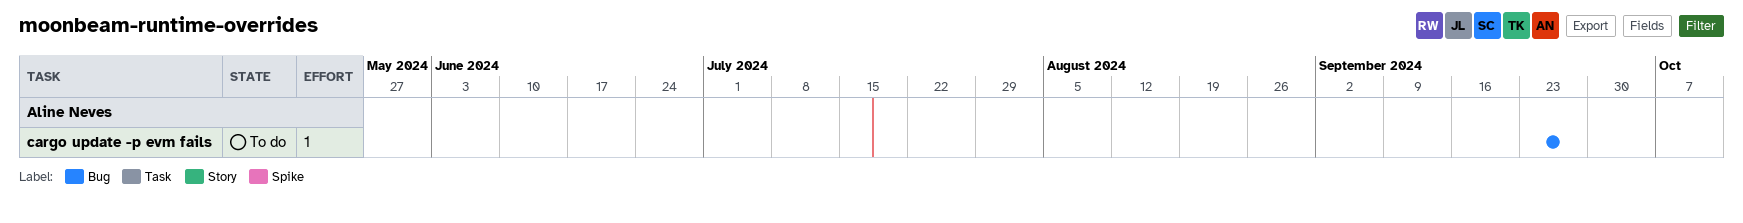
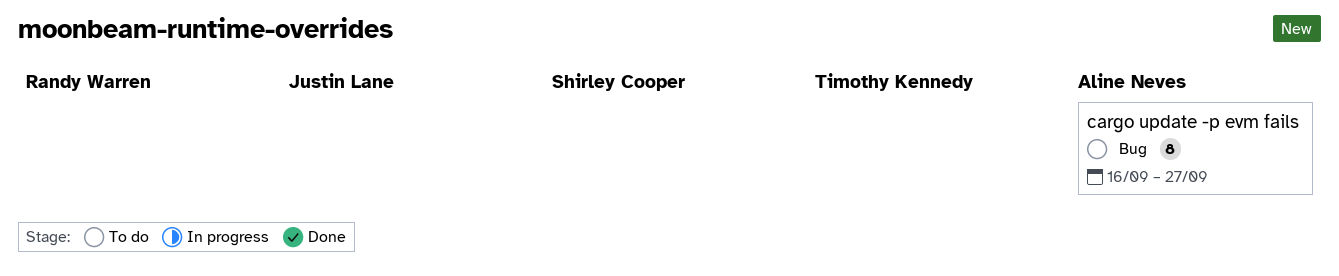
cargo update -p evm fails, estimate: 1 -> 8
cargo update -p evm fails, start: Sep 23 -> Sep 16

